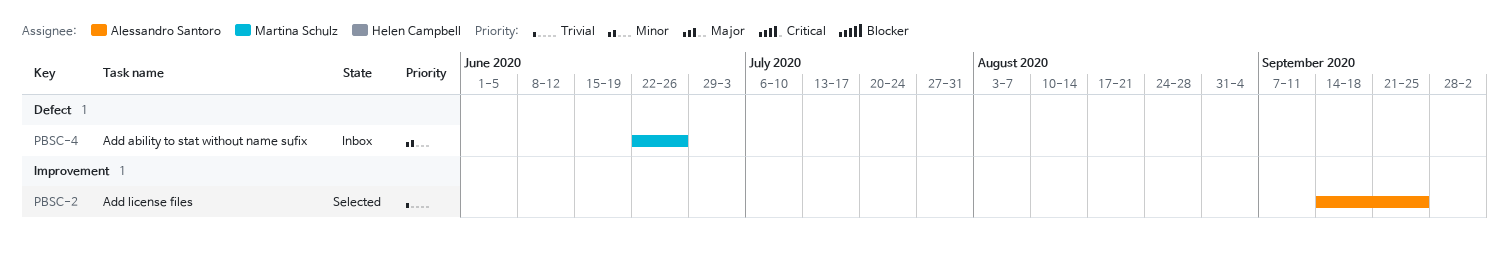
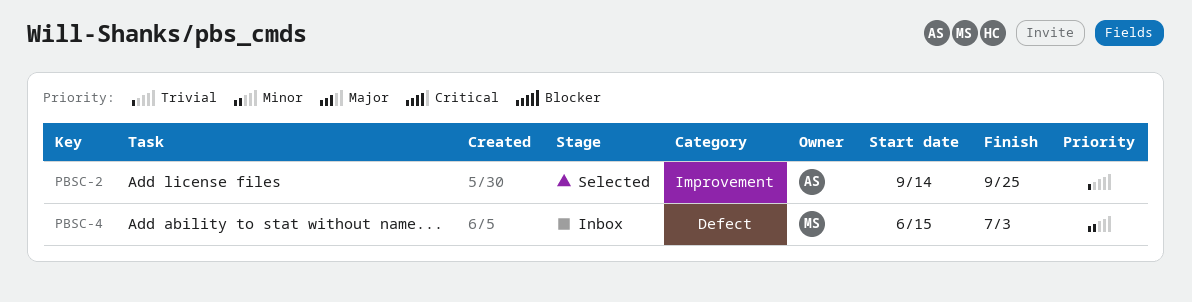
PBSC-4, start: Jun 22 -> Jun 15
PBSC-4, due: Jun 26 -> Jul 3

